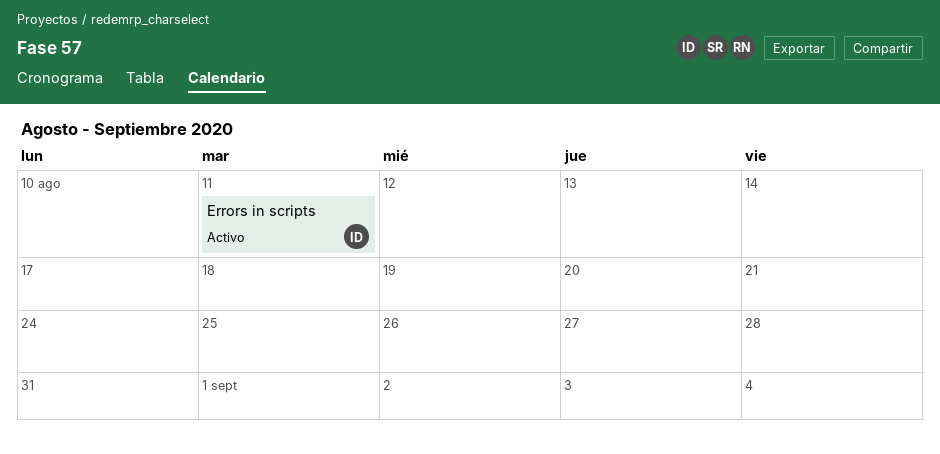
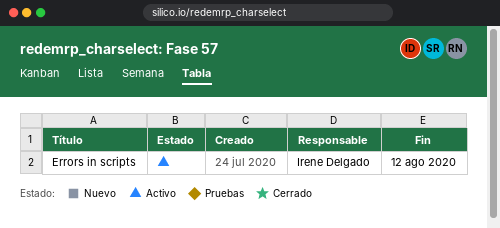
Errors in scripts, due: Aug 11 -> Aug 12

